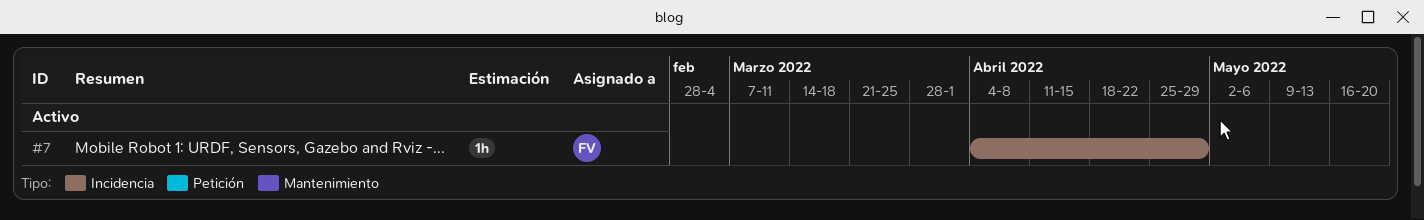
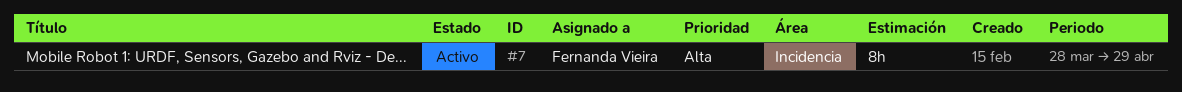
#7, estimate: 1h -> 8h
#7, start: Apr 4 -> Mar 28

